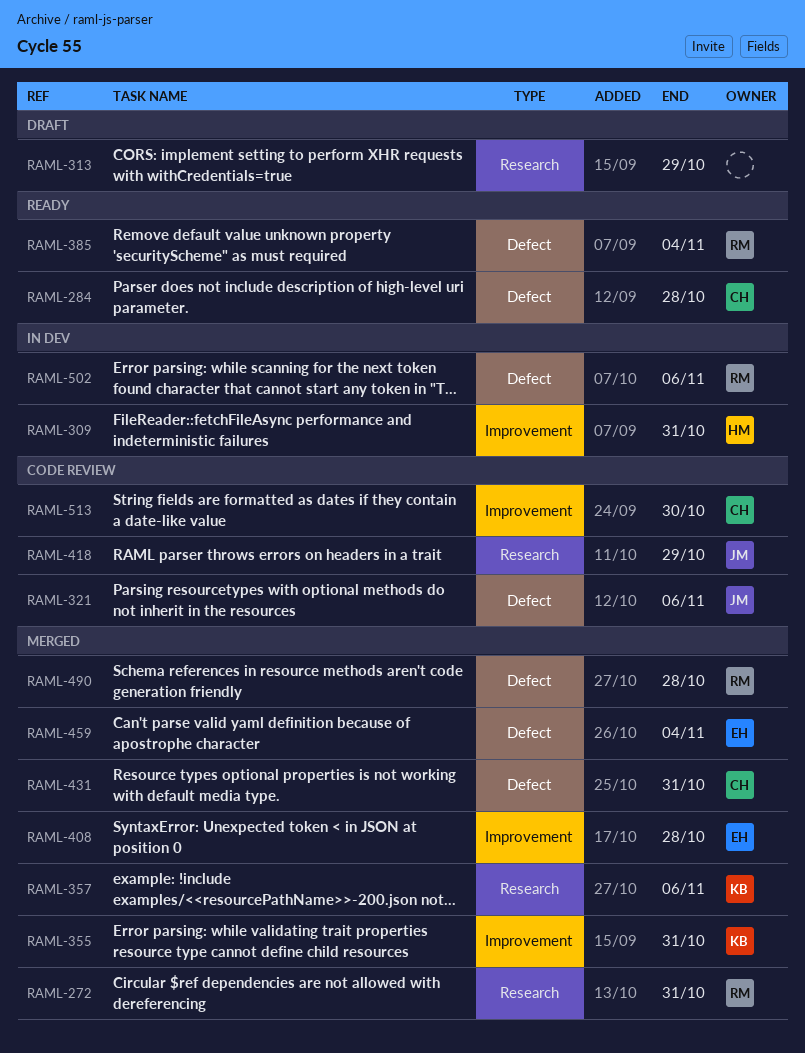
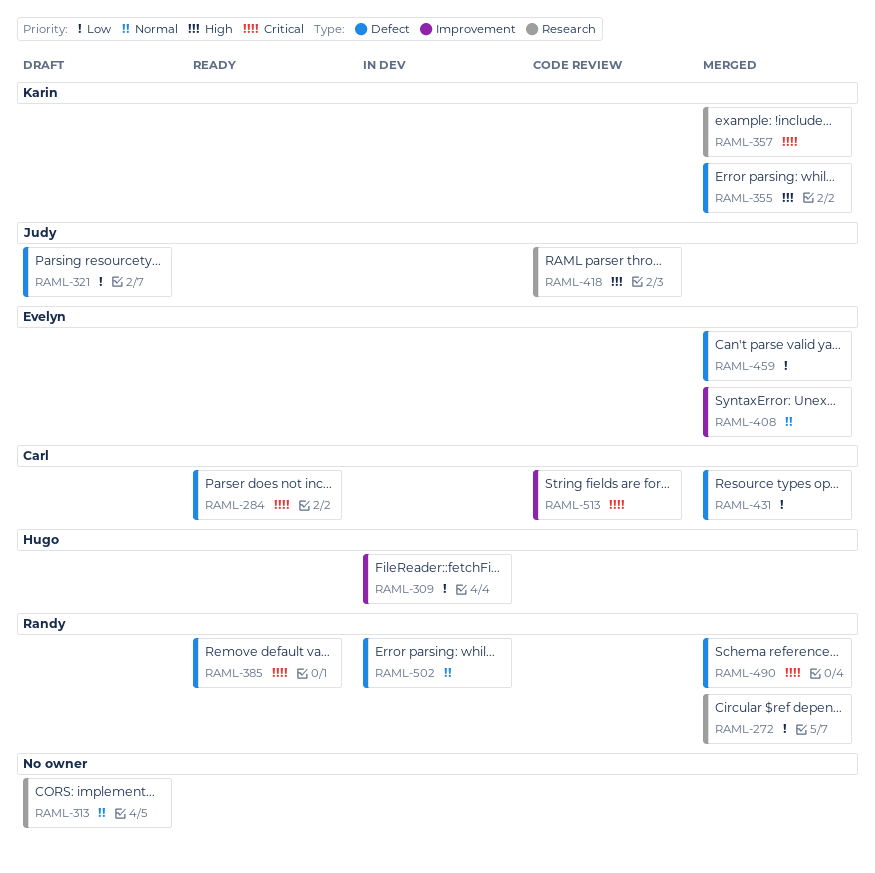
RAML-321, status: Code review -> Draft
RAML-355, label: Improvement -> Defect

